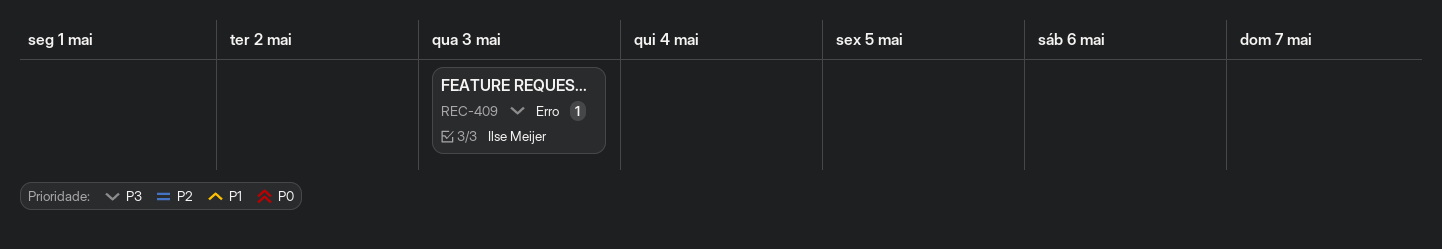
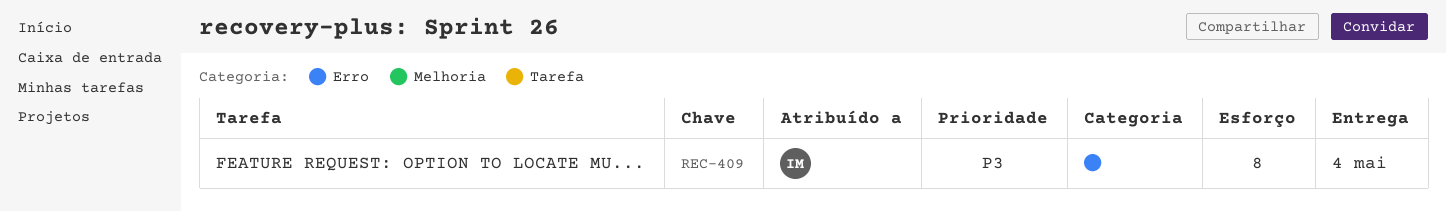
REC-409, estimate: 1 -> 8
REC-409, due: May 3 -> May 4

